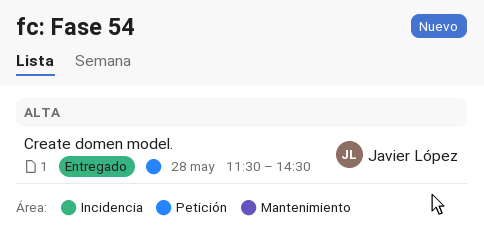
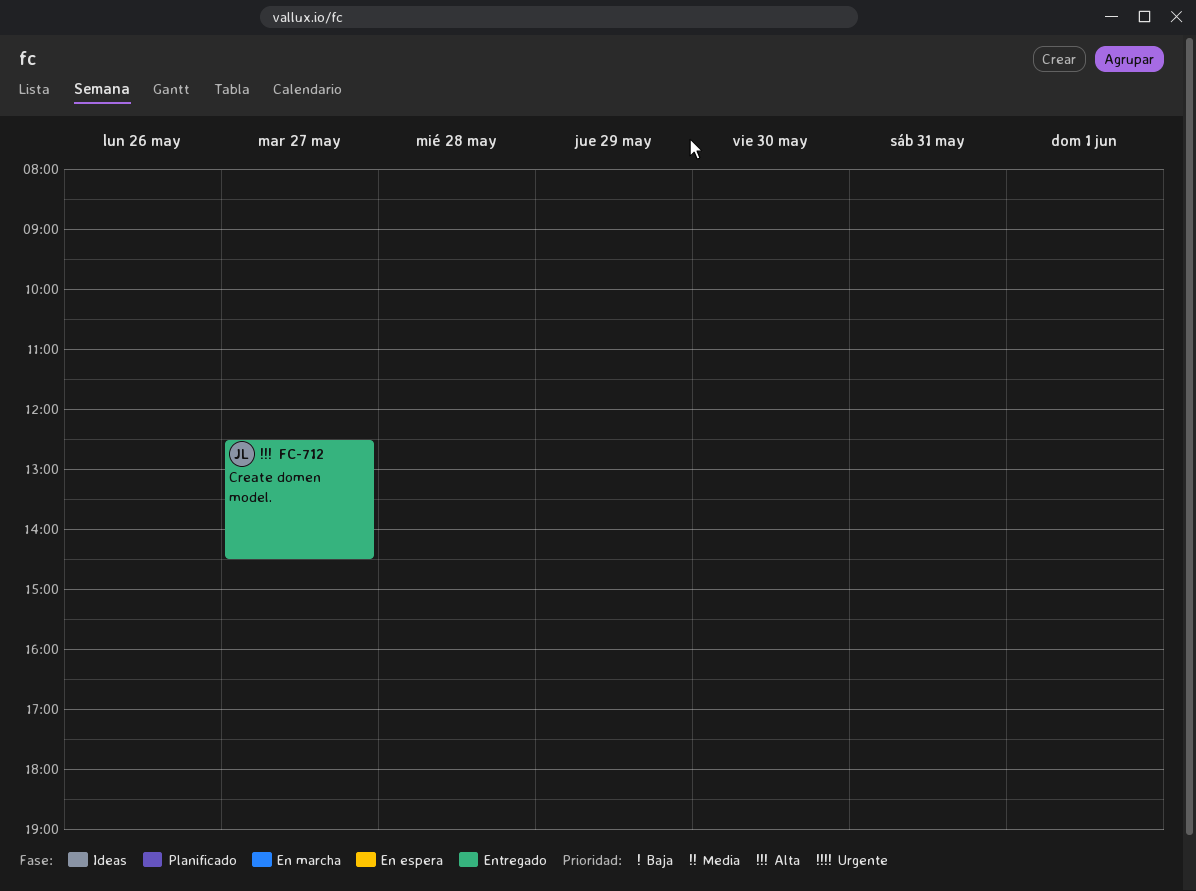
Create domen model., day: May 28 -> May 27
Create domen model., begins: 11:30 -> 12:30

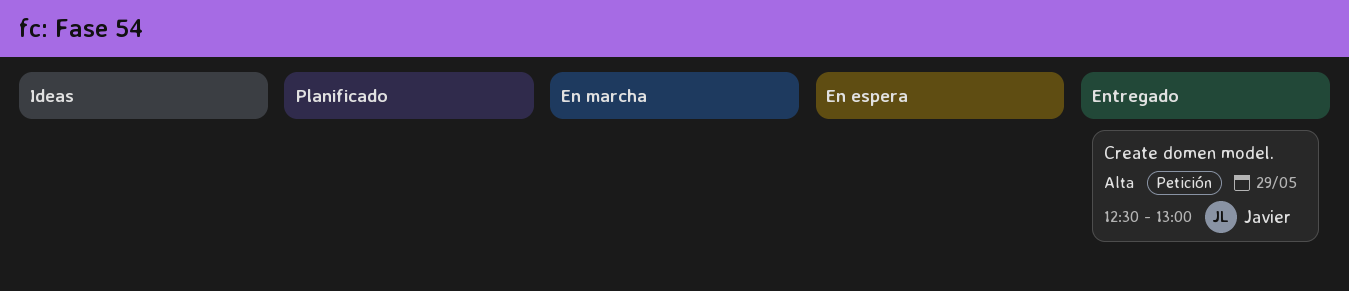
Create domen model., day: May 27 -> May 29
Create domen model., ends: 14:30 -> 13:00

